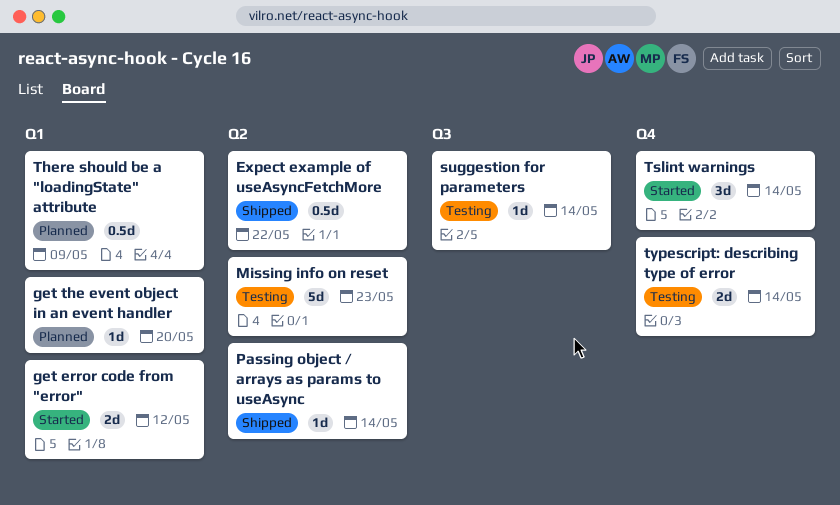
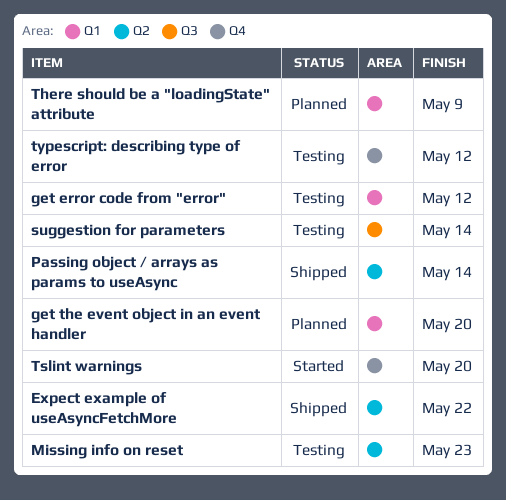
get error code from "error", status: Started -> Testing
Tslint warnings, due: May 14 -> May 20
typescript: describing type of error, due: May 14 -> May 12

